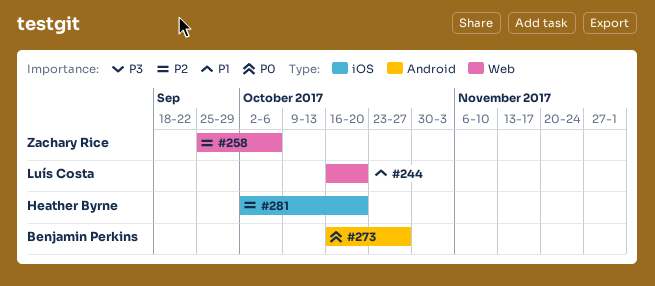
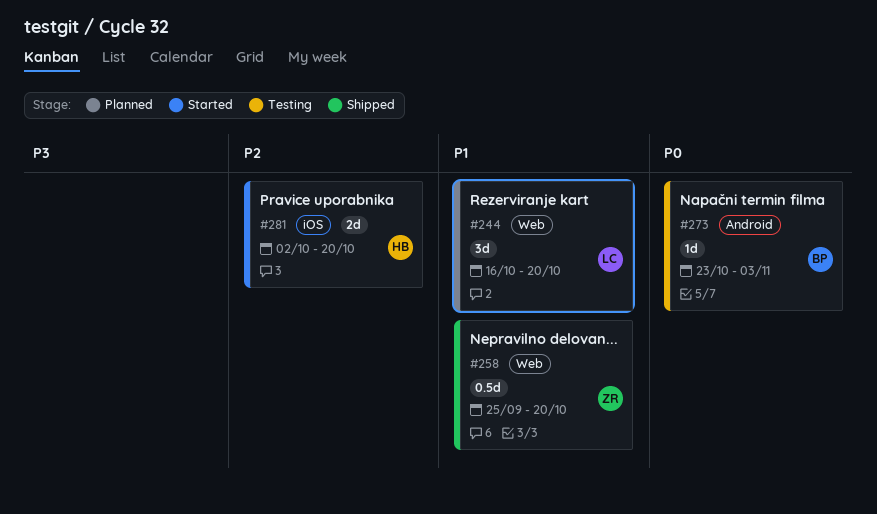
#258, priority: P2 -> P1
#258, due: Oct 6 -> Oct 20
#273, start: Oct 16 -> Oct 23
#273, due: Oct 27 -> Nov 3

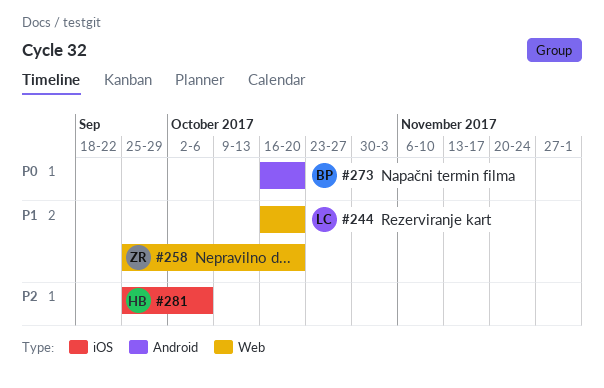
#273, start: Oct 23 -> Oct 16
#273, due: Nov 3 -> Oct 20
#281, start: Oct 2 -> Sep 25
#281, due: Oct 20 -> Oct 6

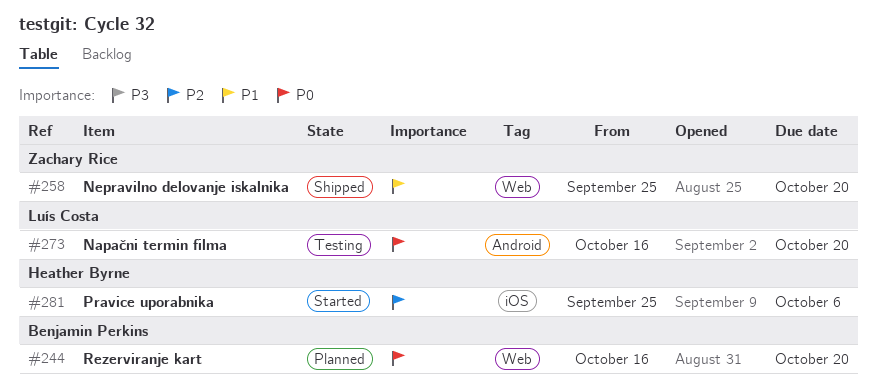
#244, owner: Luís Costa -> Benjamin Perkins
#244, priority: P1 -> P0
#273, owner: Benjamin Perkins -> Luís Costa

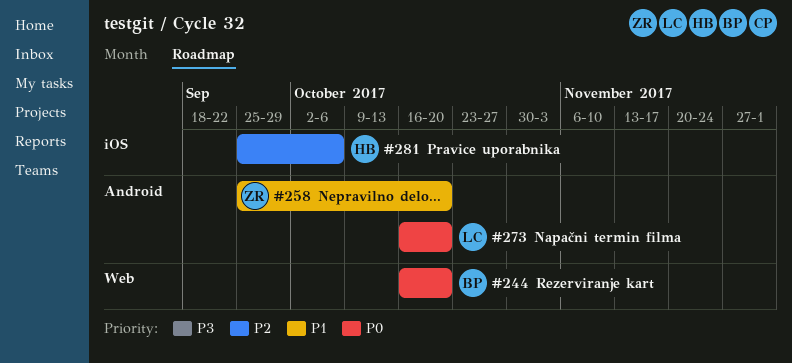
#258, label: Web -> Android

